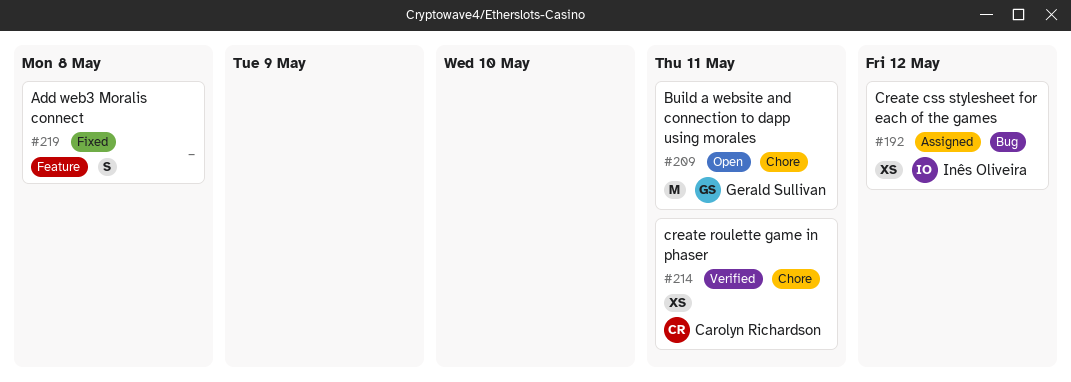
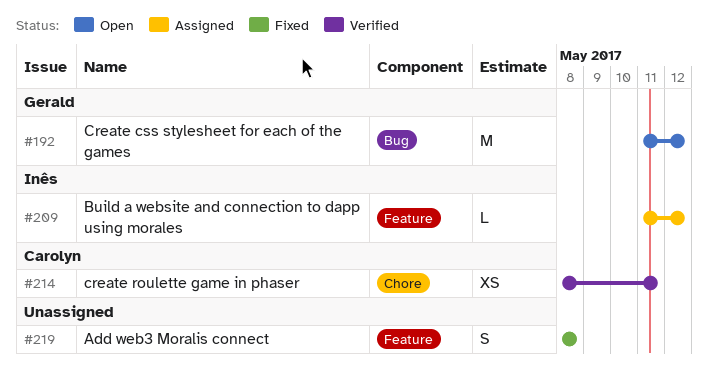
#192, status: Assigned -> Open
#192, owner: Inês Oliveira -> Gerald Sullivan
#192, estimate: XS -> M
#209, status: Open -> Assigned
#209, owner: Gerald Sullivan -> Inês Oliveira
#209, label: Chore -> Feature
#209, estimate: M -> L
#209, due: May 11 -> May 12

